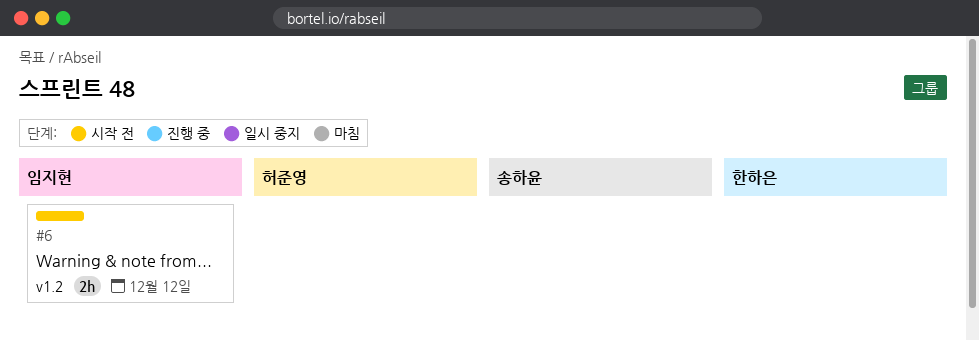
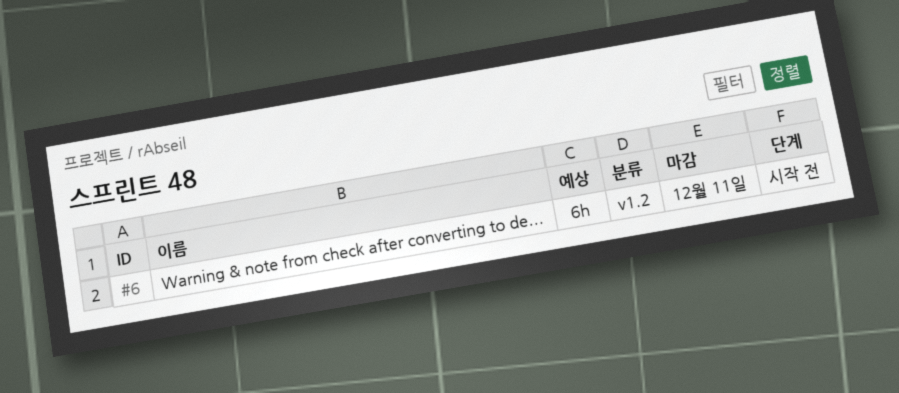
#6, estimate: 2h -> 6h
#6, due: Dec 12 -> Dec 11

